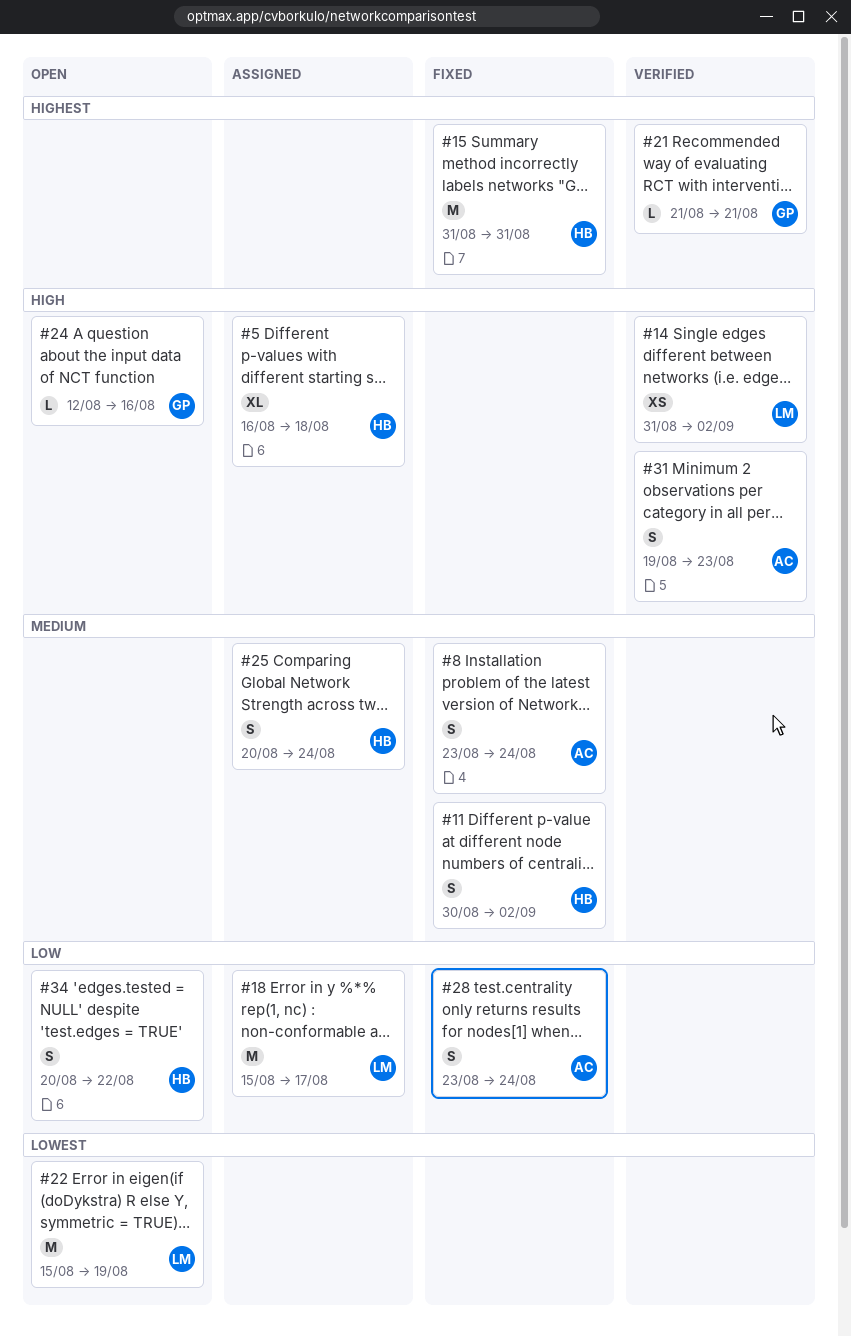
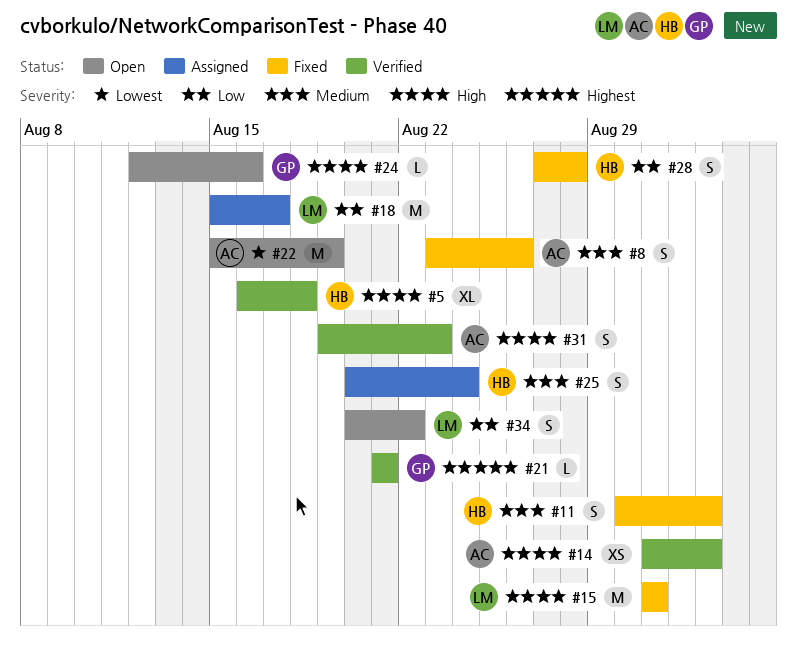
#5, status: Assigned -> Verified
#8, due: Aug 24 -> Aug 26
#14, owner: LM -> AC
#15, owner: HB -> LM
#15, priority: Highest -> High
#22, owner: LM -> AC
#28, owner: AC -> HB
#28, start: Aug 23 -> Aug 27
#28, due: Aug 24 -> Aug 28
#34, owner: HB -> LM

